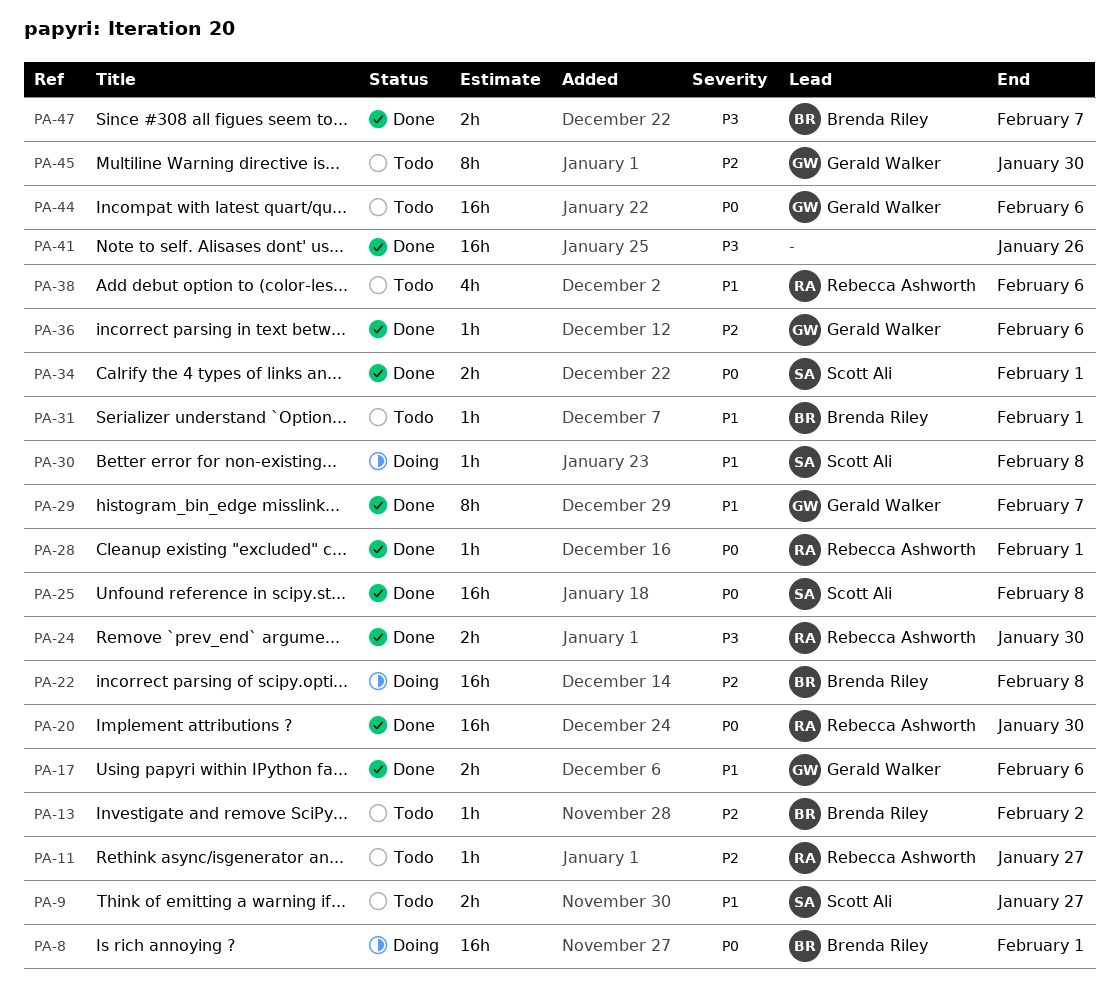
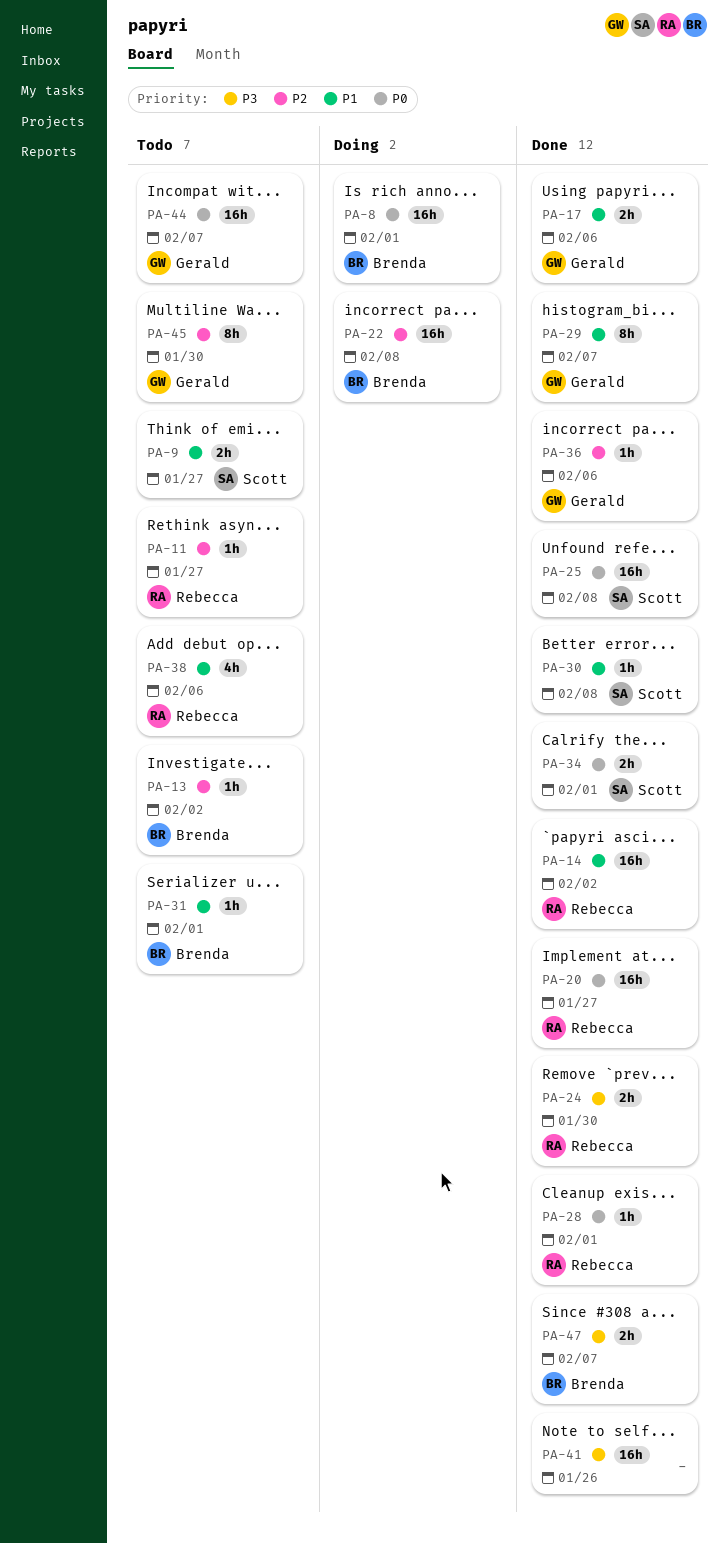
PA-14: none -> present
PA-20, due: Jan 30 -> Jan 27
PA-30, status: Doing -> Done
PA-44, due: Feb 6 -> Feb 7

